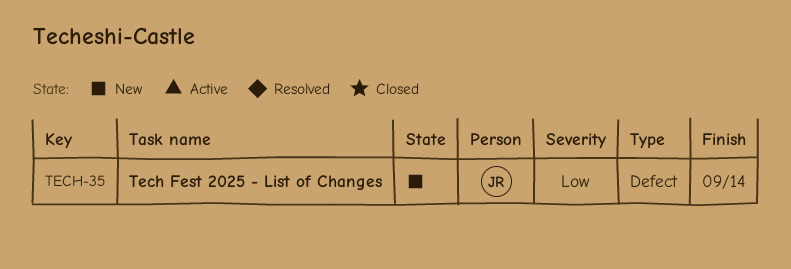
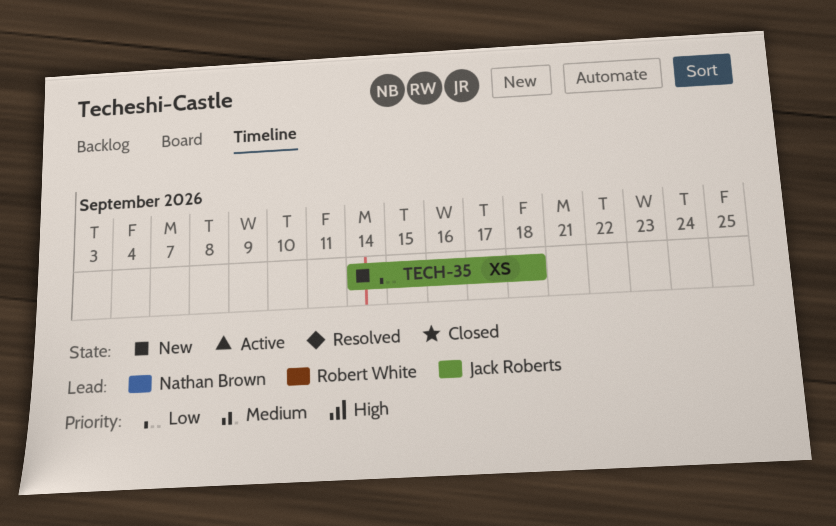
TECH-35, due: Sep 14 -> Sep 18

